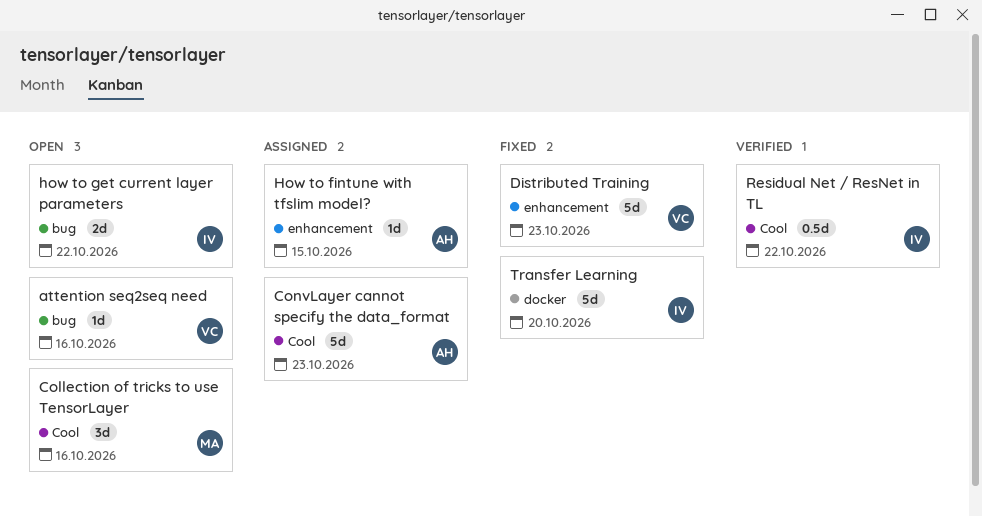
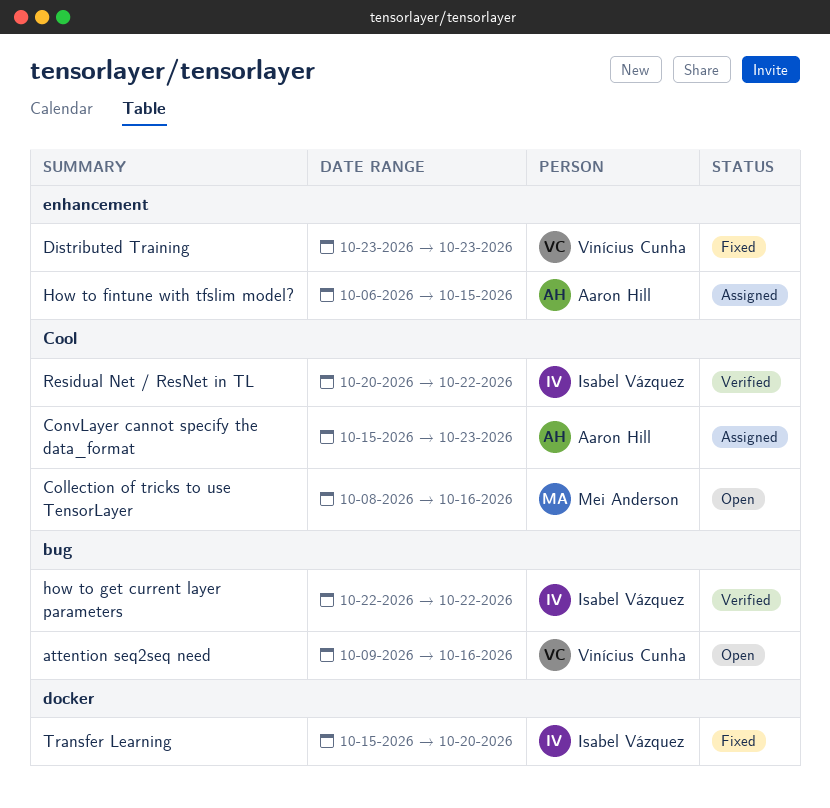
how to get current layer parameters, status: Open -> Verified

